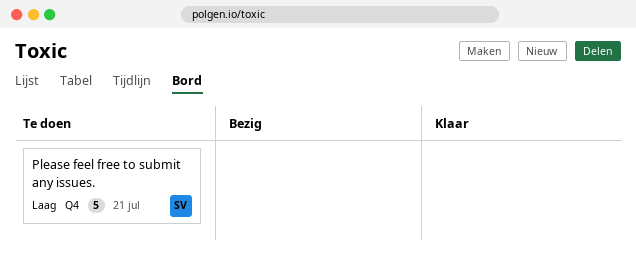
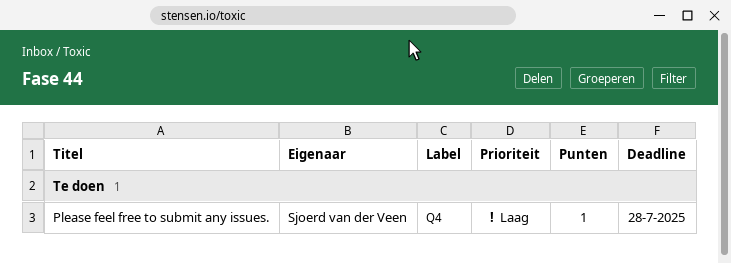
Please feel free to submit any issues., estimate: 5 -> 1
Please feel free to submit any issues., due: Jul 21 -> Jul 28

